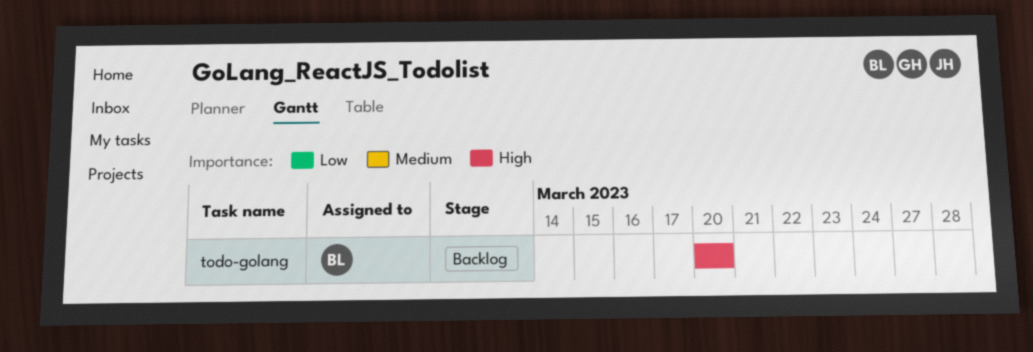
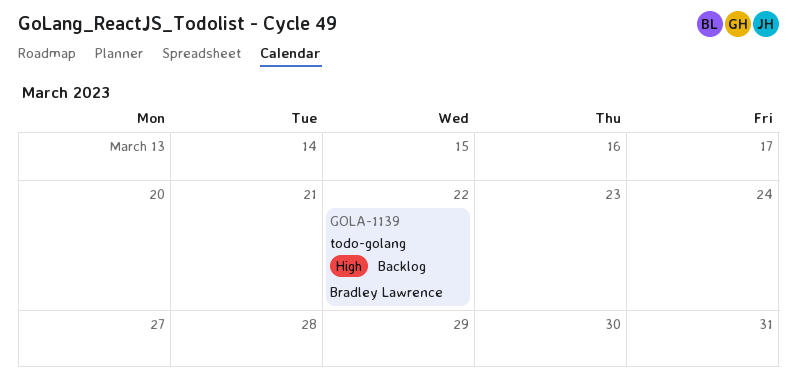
todo-golang, due: Mar 20 -> Mar 22

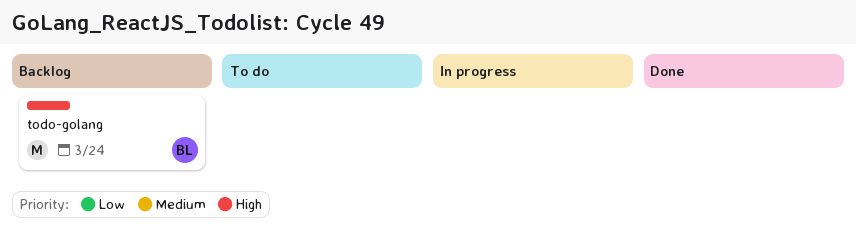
todo-golang, due: Mar 22 -> Mar 24

